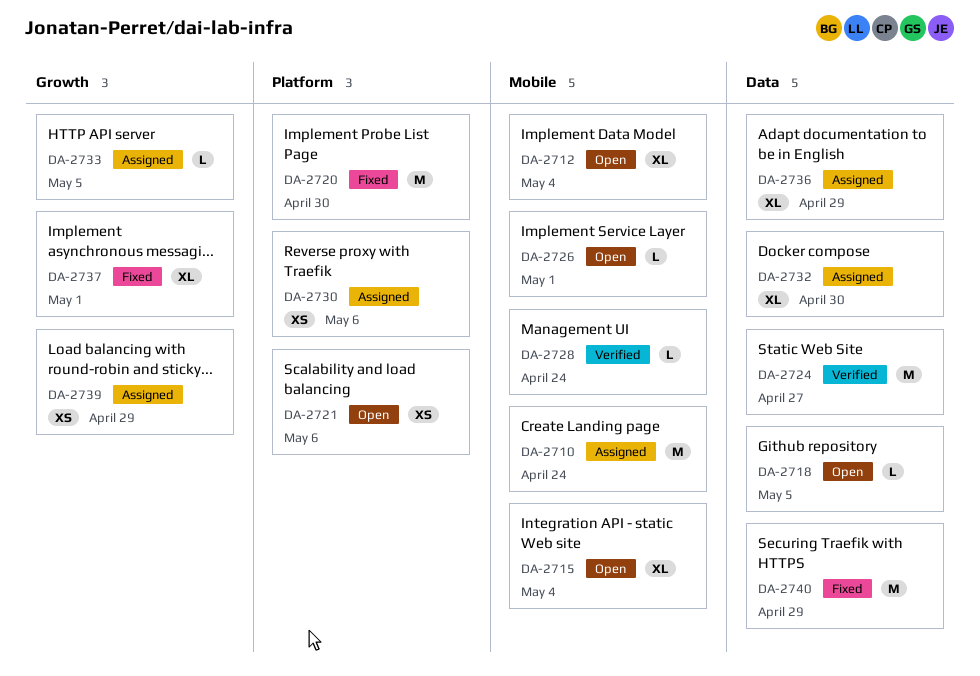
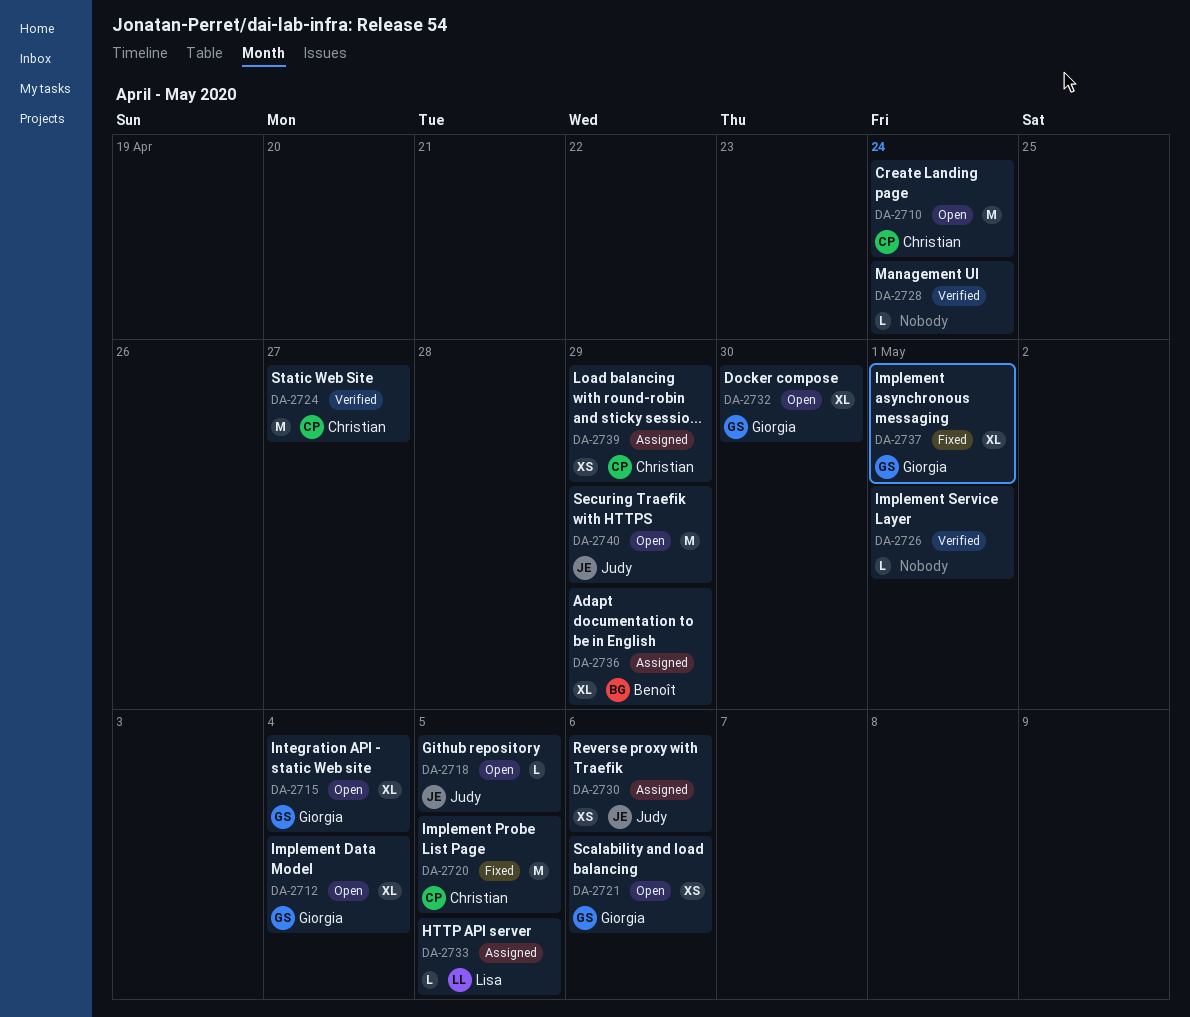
DA-2710, status: Assigned -> Open
DA-2720, due: Apr 30 -> May 5
DA-2726, status: Open -> Verified
DA-2732, status: Assigned -> Open
DA-2740, status: Fixed -> Open

